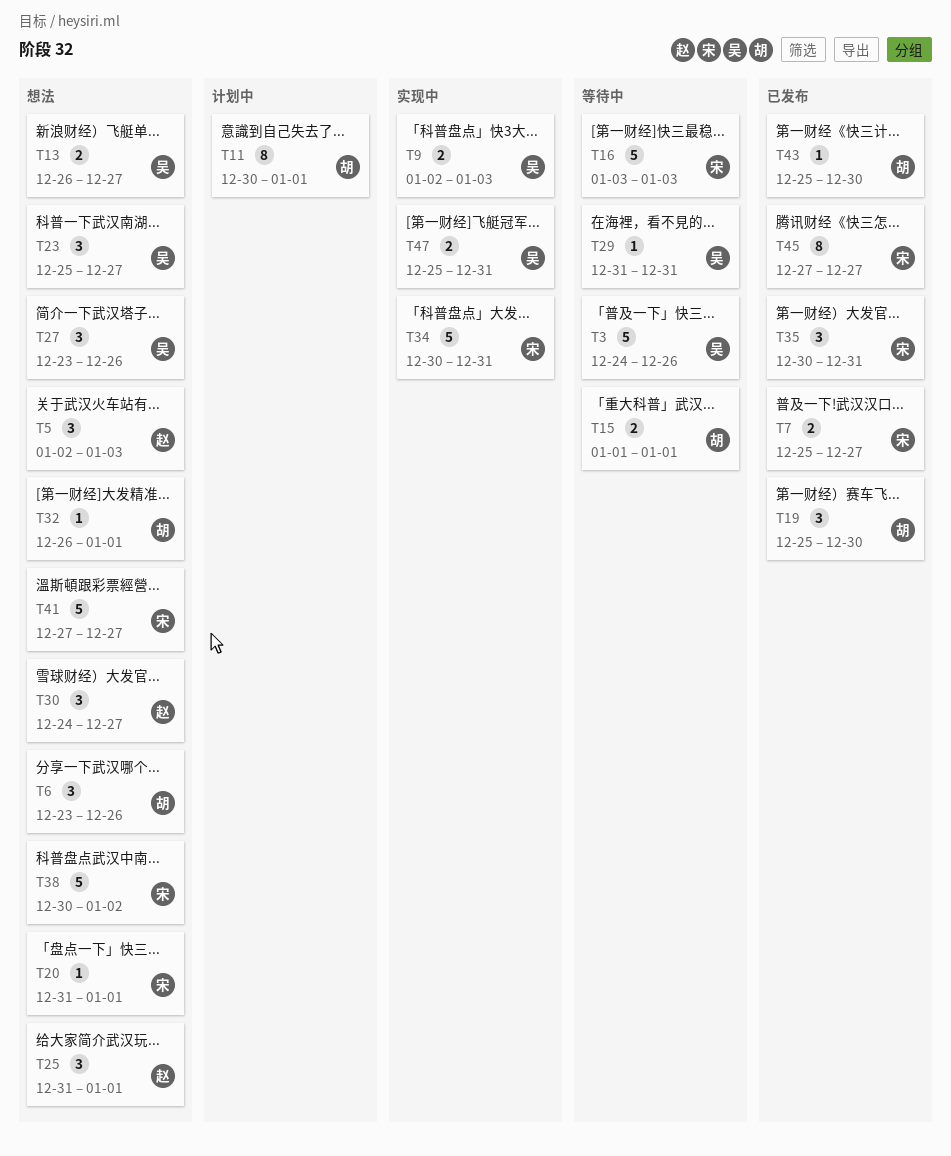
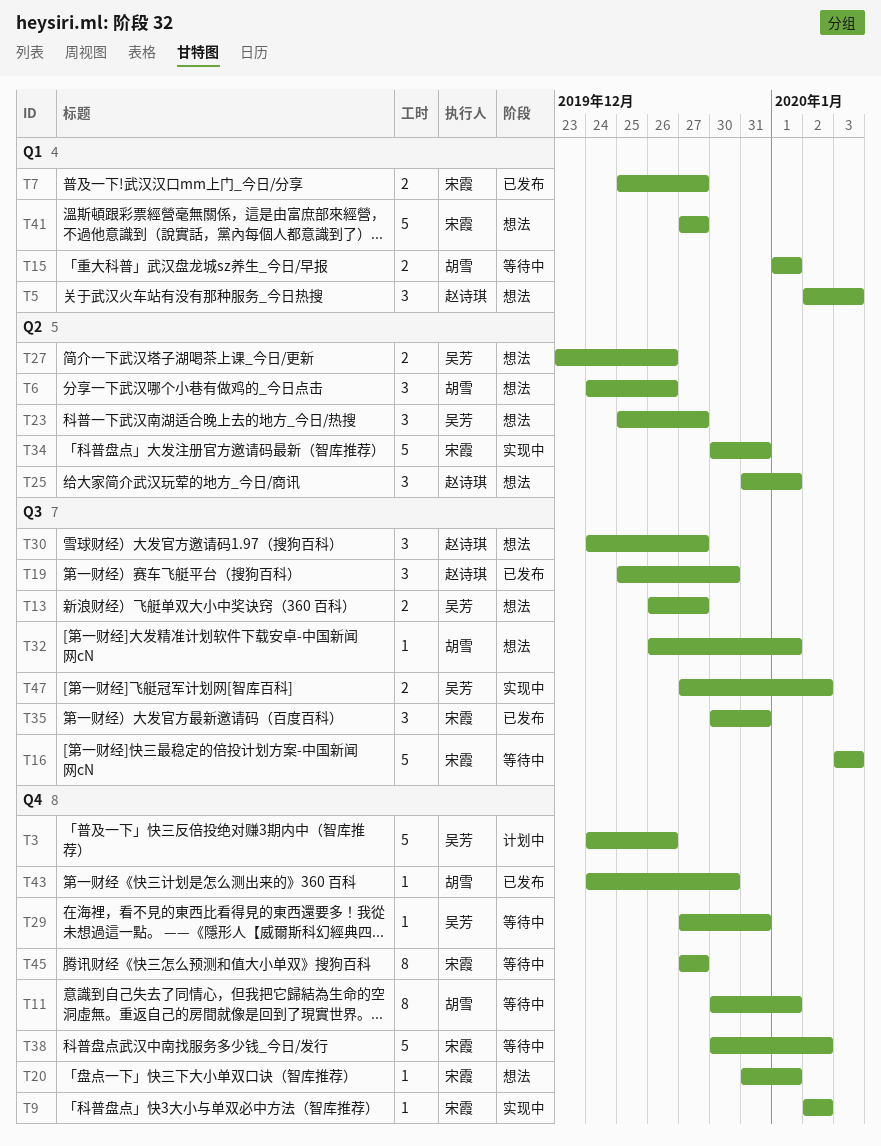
T3, status: 等待中 -> 计划中
T6, start: Dec 23 -> Dec 24
T9, owner: 吴芳 -> 宋霞
T9, estimate: 2 -> 1
T9, due: Jan 3 -> Jan 2
T11, status: 计划中 -> 等待中
T19, owner: 胡雪 -> 赵诗琪
T27, estimate: 3 -> 2
T29, start: Dec 31 -> Dec 27
T38, status: 想法 -> 等待中
T43, start: Dec 25 -> Dec 24
T45, status: 已发布 -> 等待中
T47, start: Dec 25 -> Dec 27
T47, due: Dec 31 -> Jan 2

